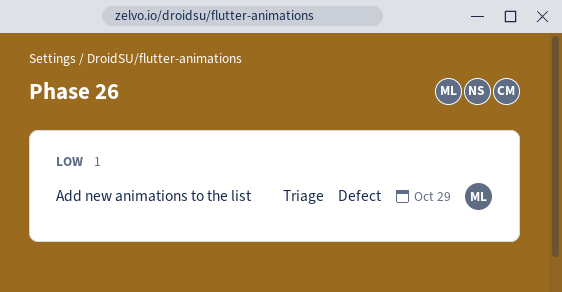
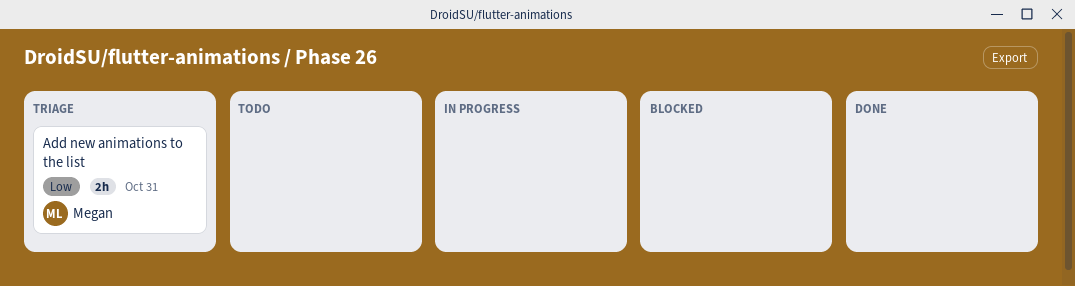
Add new animations to the list, due: Oct 29 -> Oct 31

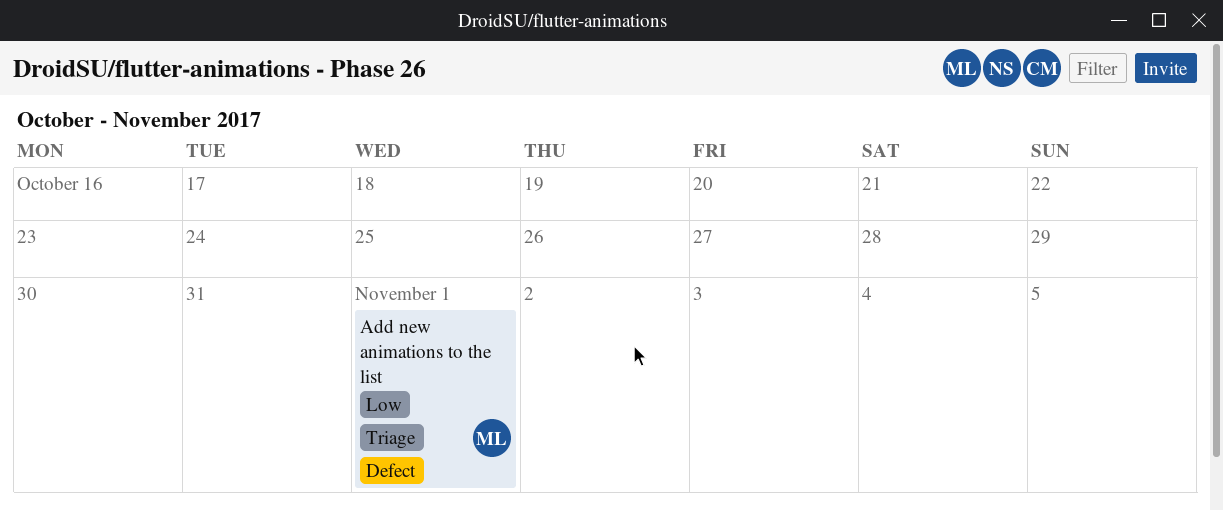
Add new animations to the list, due: Oct 31 -> Nov 1

